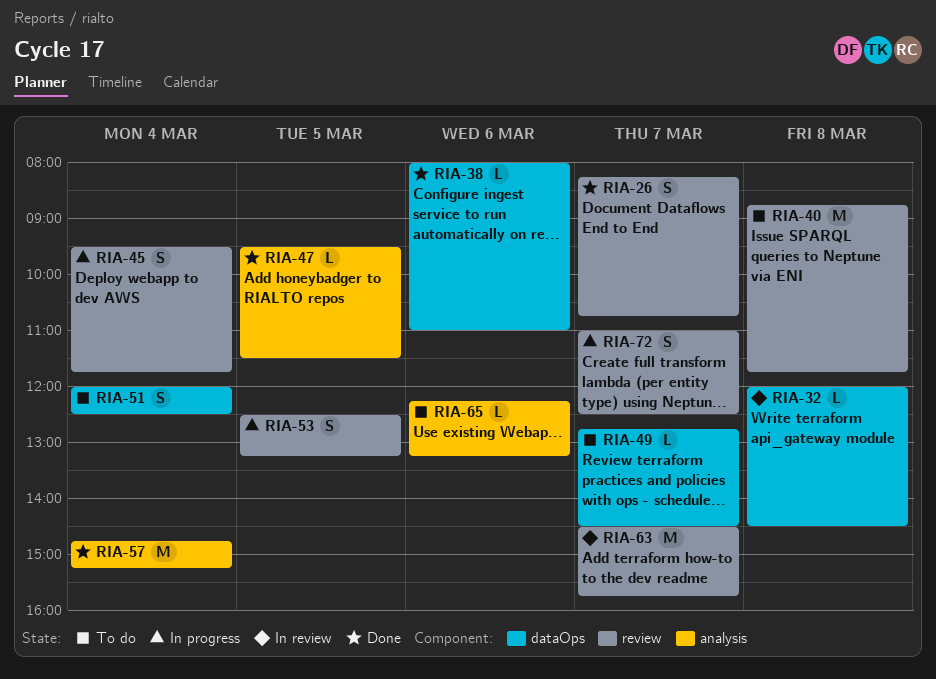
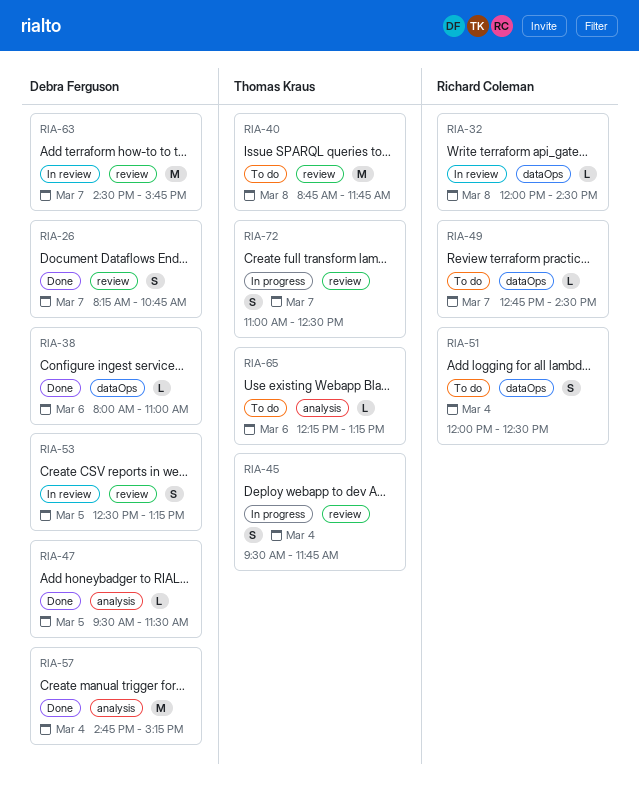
RIA-53, status: In progress -> In review

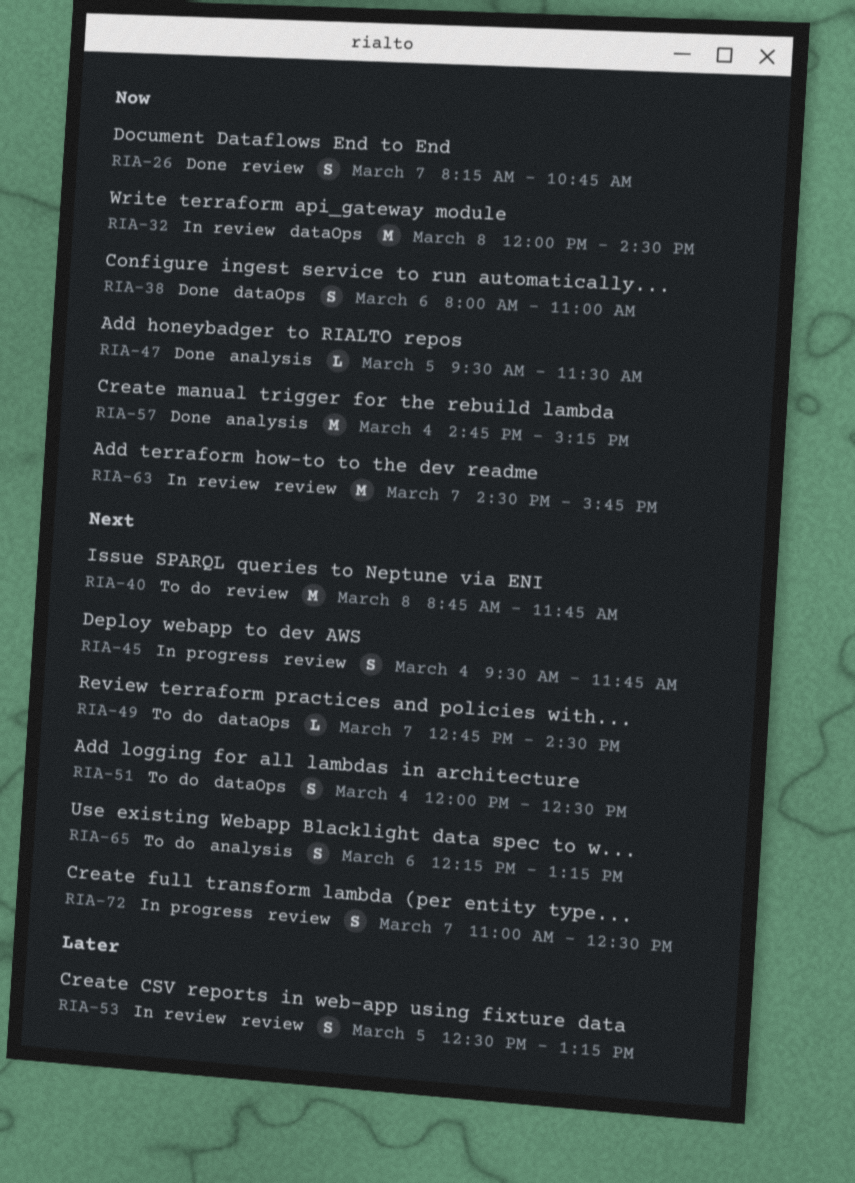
RIA-32, estimate: L -> M
RIA-38, estimate: L -> S
RIA-65, estimate: L -> S

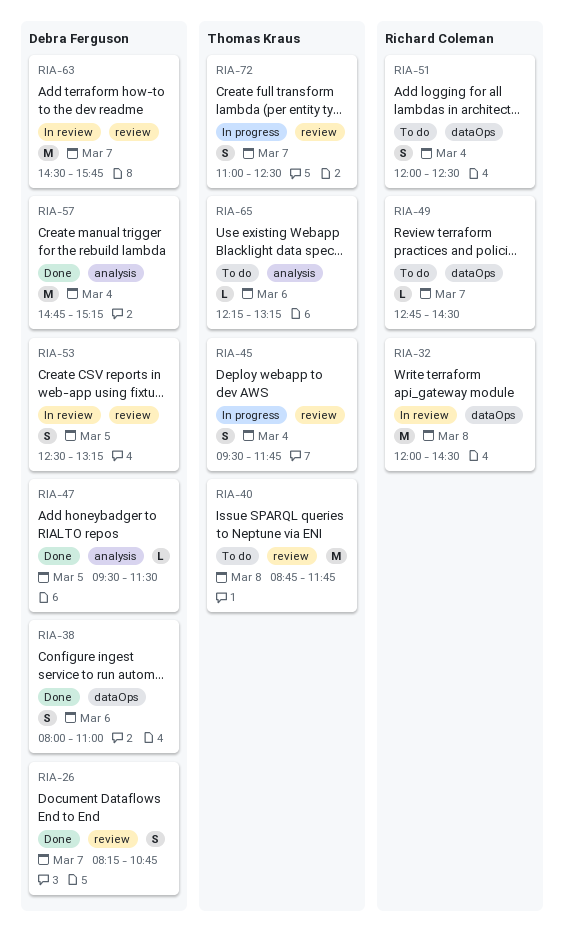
RIA-65, estimate: S -> L

